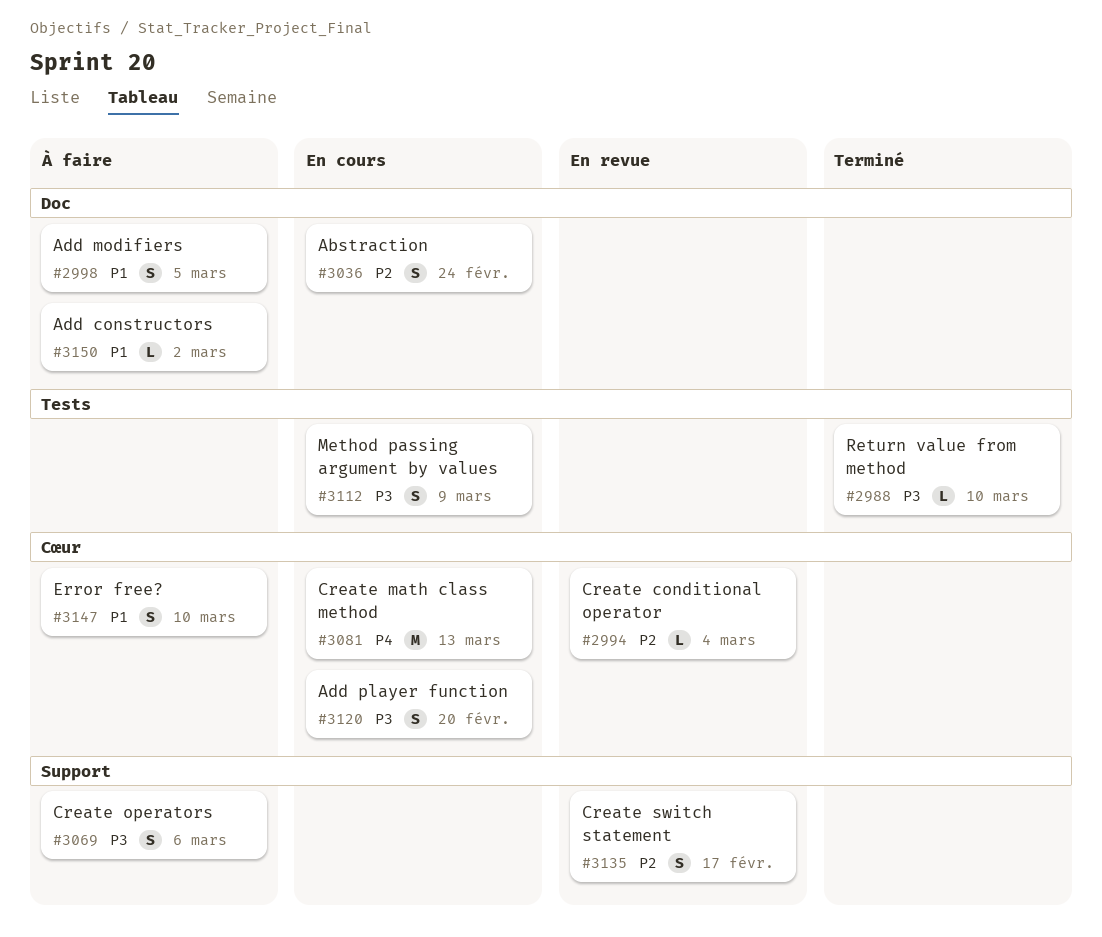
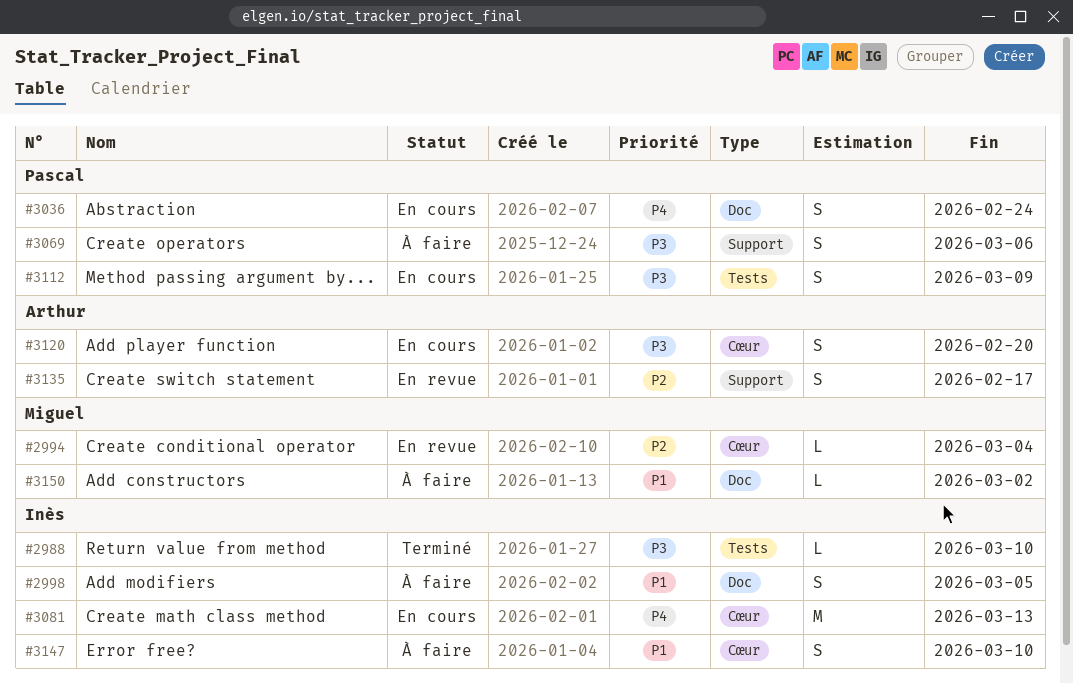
#3036, priority: P2 -> P4

